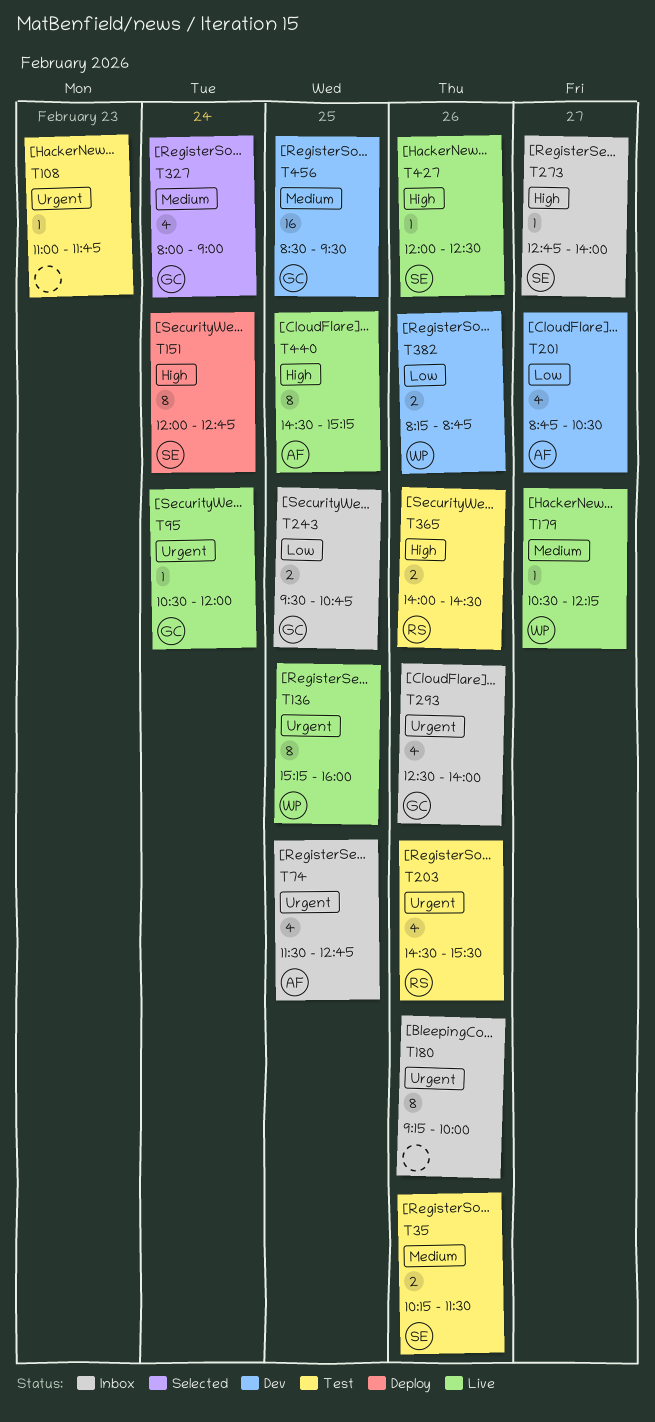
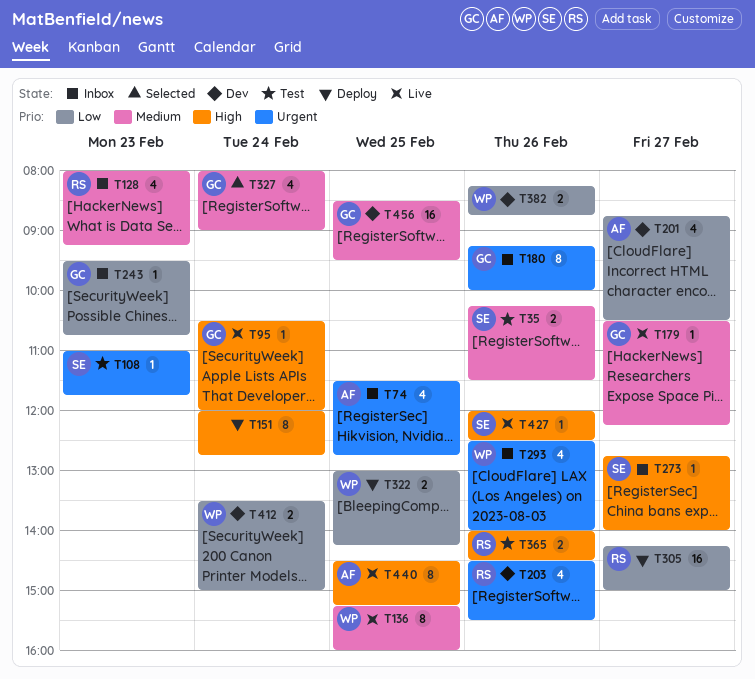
T95, priority: Urgent -> High
T108, owner: none -> SE
T128: none -> present
T136, priority: Urgent -> Medium
T151, owner: SE -> none
T179, owner: WP -> GC
T180, owner: none -> GC
T203, status: Test -> Dev
T243, estimate: 2 -> 1
T243, day: Feb 25 -> Feb 23
T293, owner: GC -> WP
T305: none -> present
T322: none -> present
T412: none -> present

